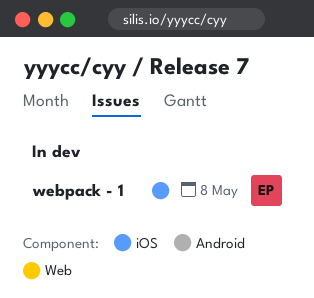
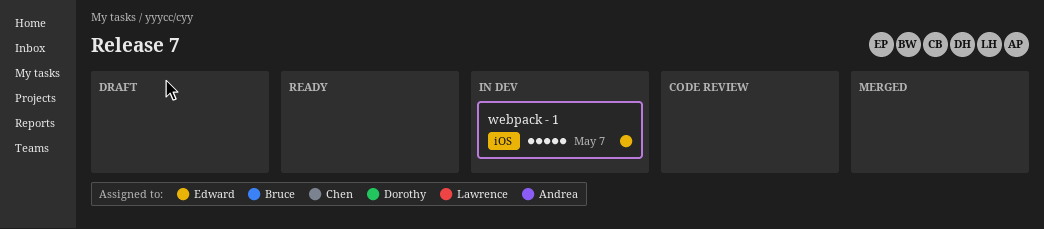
webpack - 1, due: May 8 -> May 7

